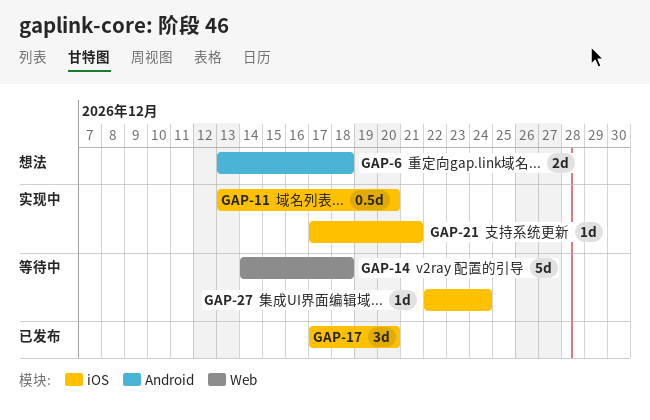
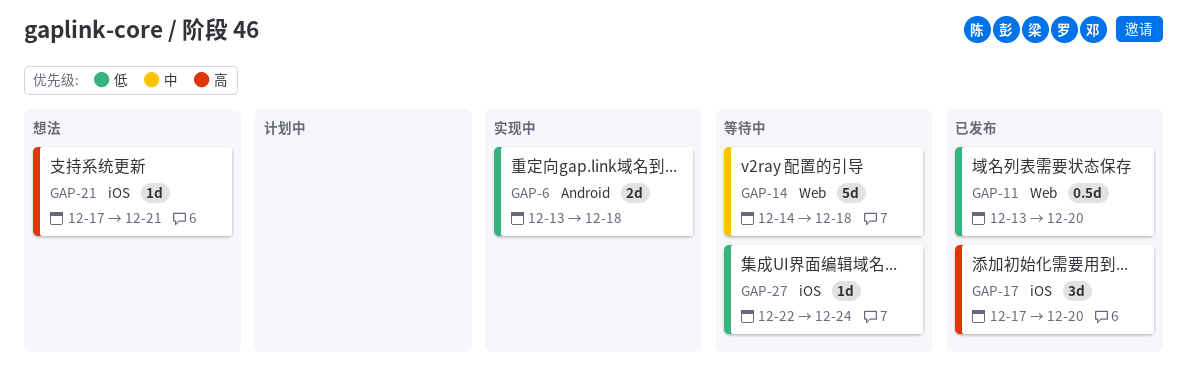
GAP-6, status: 想法 -> 实现中
GAP-11, status: 实现中 -> 已发布
GAP-11, label: iOS -> Web
GAP-21, status: 实现中 -> 想法

